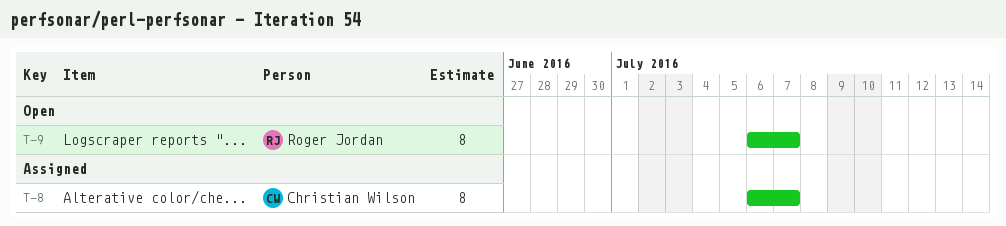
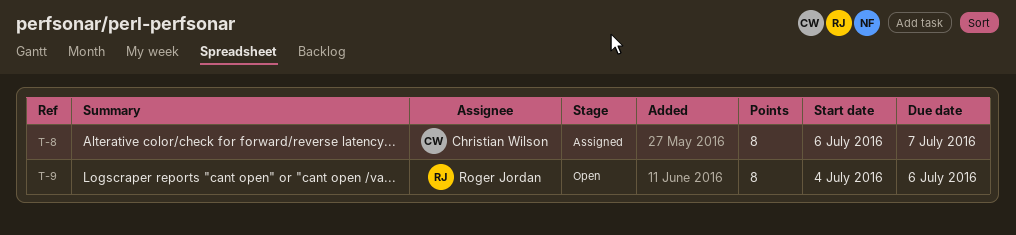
T-9, start: Jul 6 -> Jul 4
T-9, due: Jul 7 -> Jul 6

